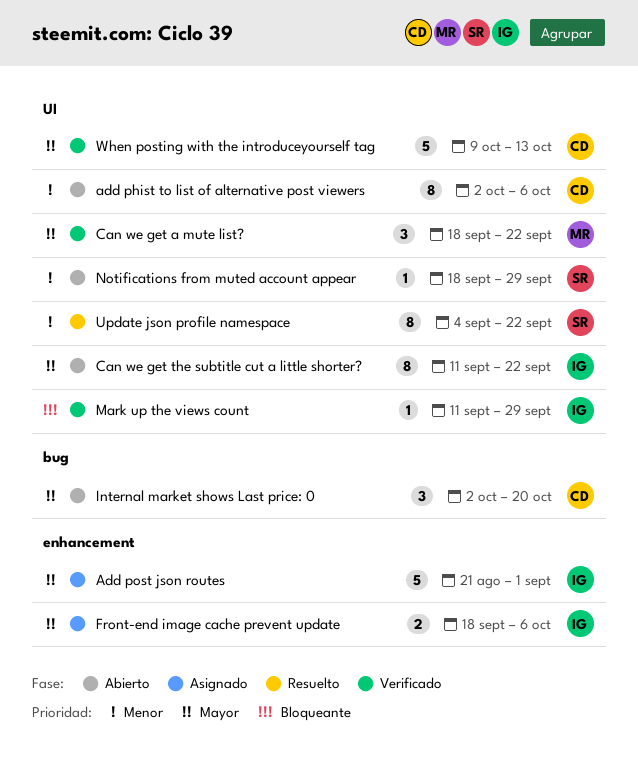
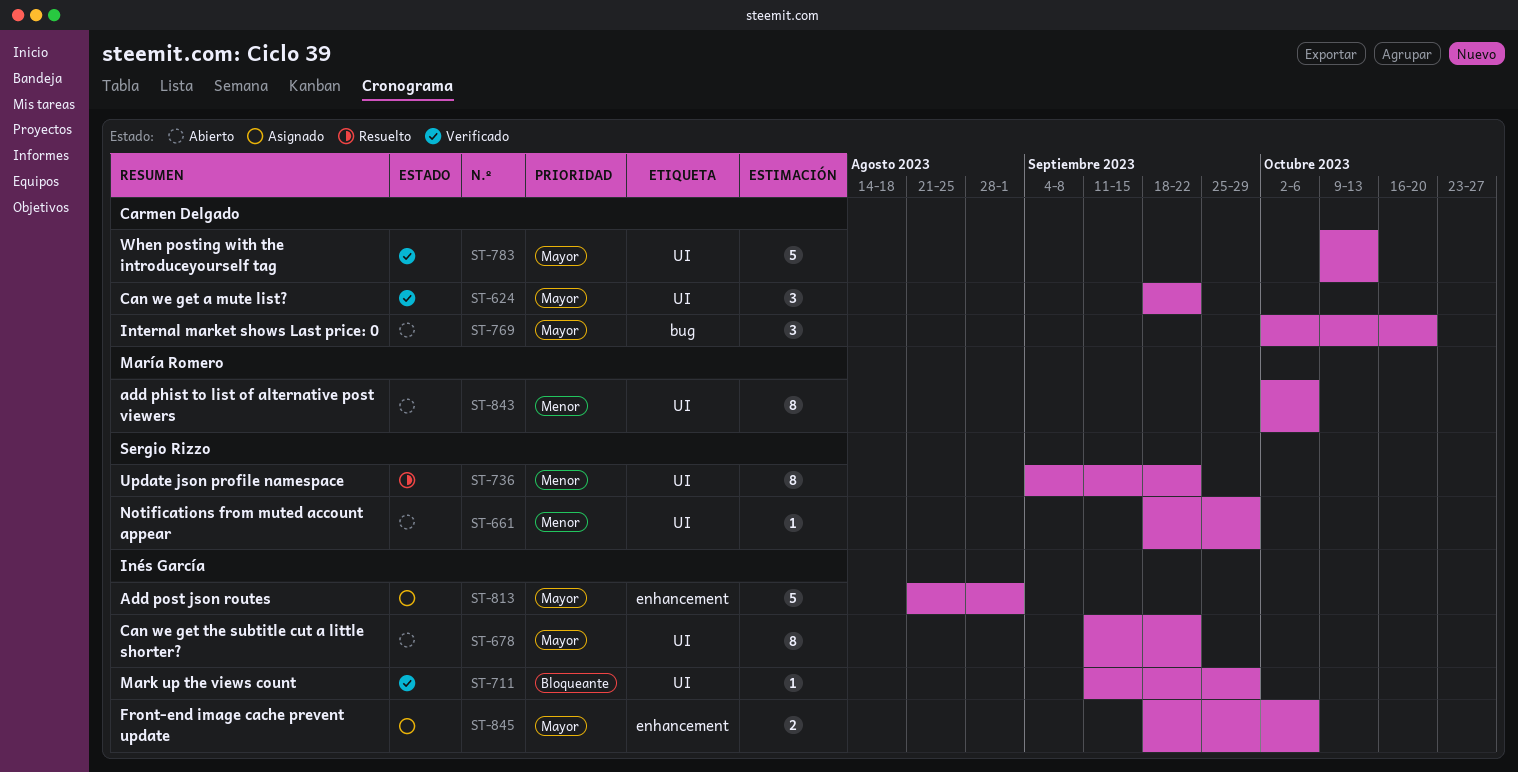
add phist to list of alternative post viewers, owner: Carmen Delgado -> María Romero
Can we get a mute list?, owner: María Romero -> Carmen Delgado

